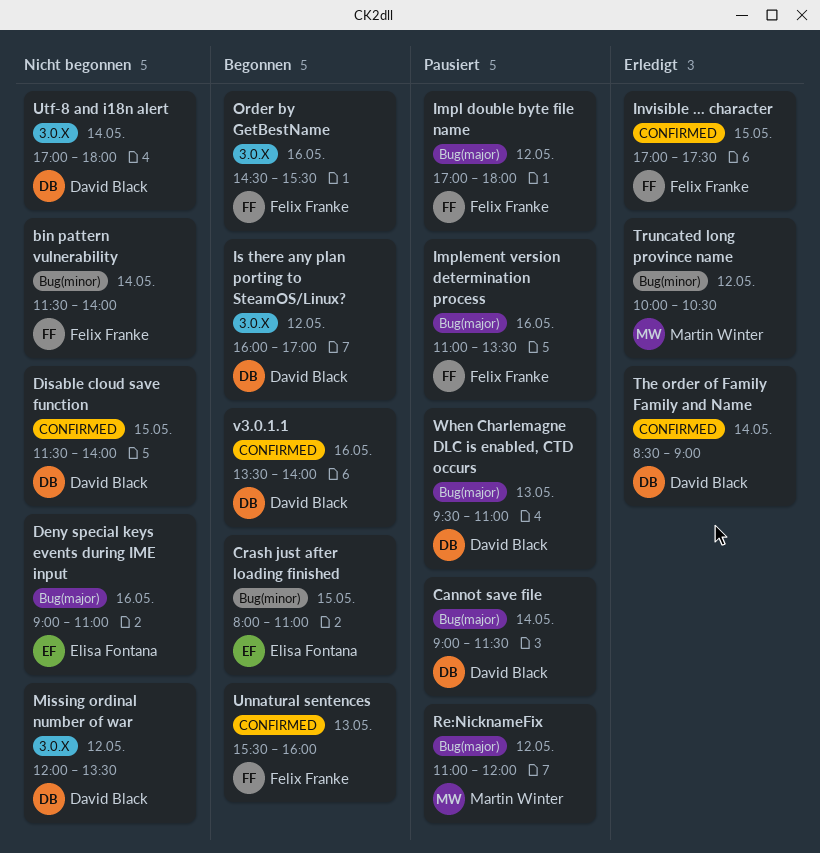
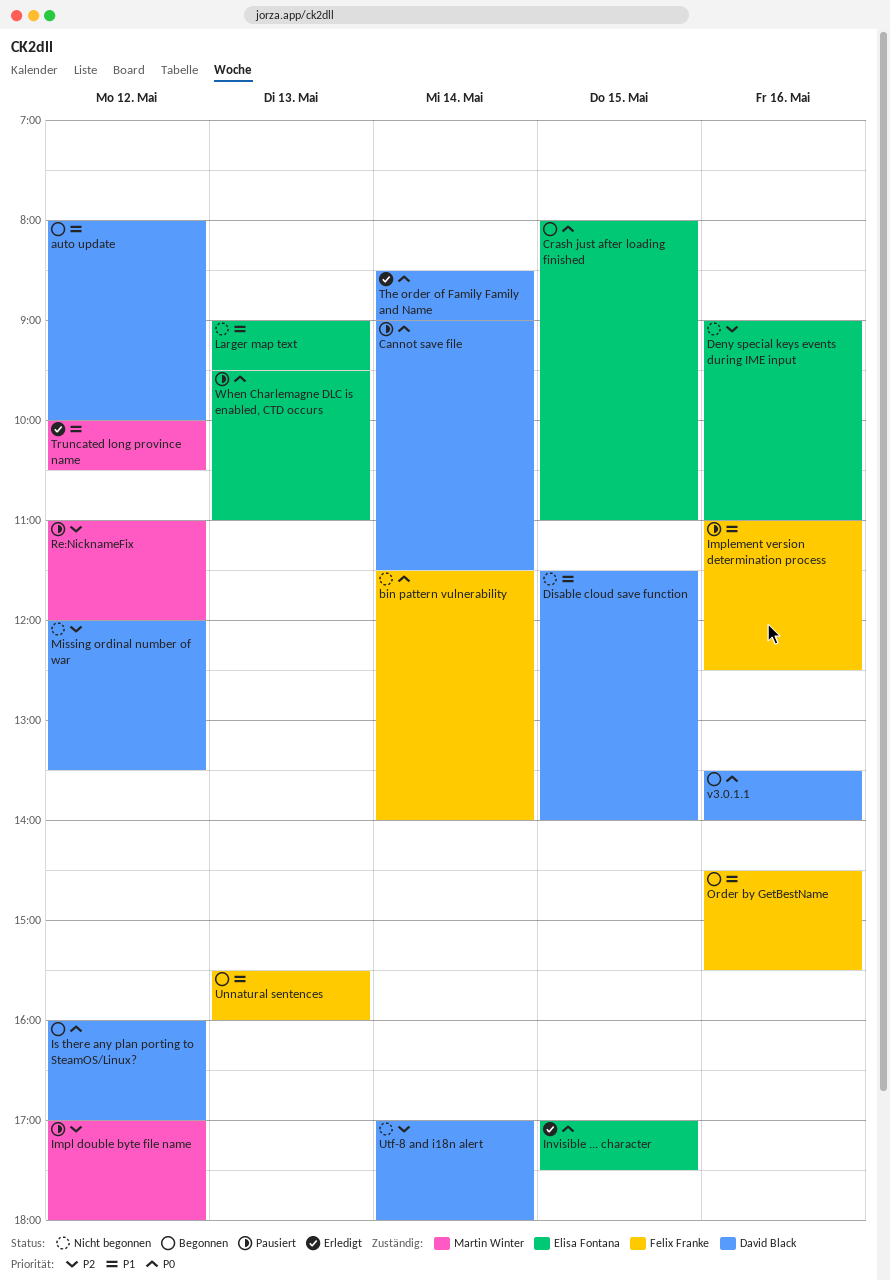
auto update: none -> present
Impl double byte file name, owner: Felix Franke -> Martin Winter
Implement version determination process, ends: 13:30 -> 12:30
Invisible ... character, owner: Felix Franke -> Elisa Fontana
Larger map text: none -> present
When Charlemagne DLC is enabled, CTD occurs, owner: David Black -> Elisa Fontana

